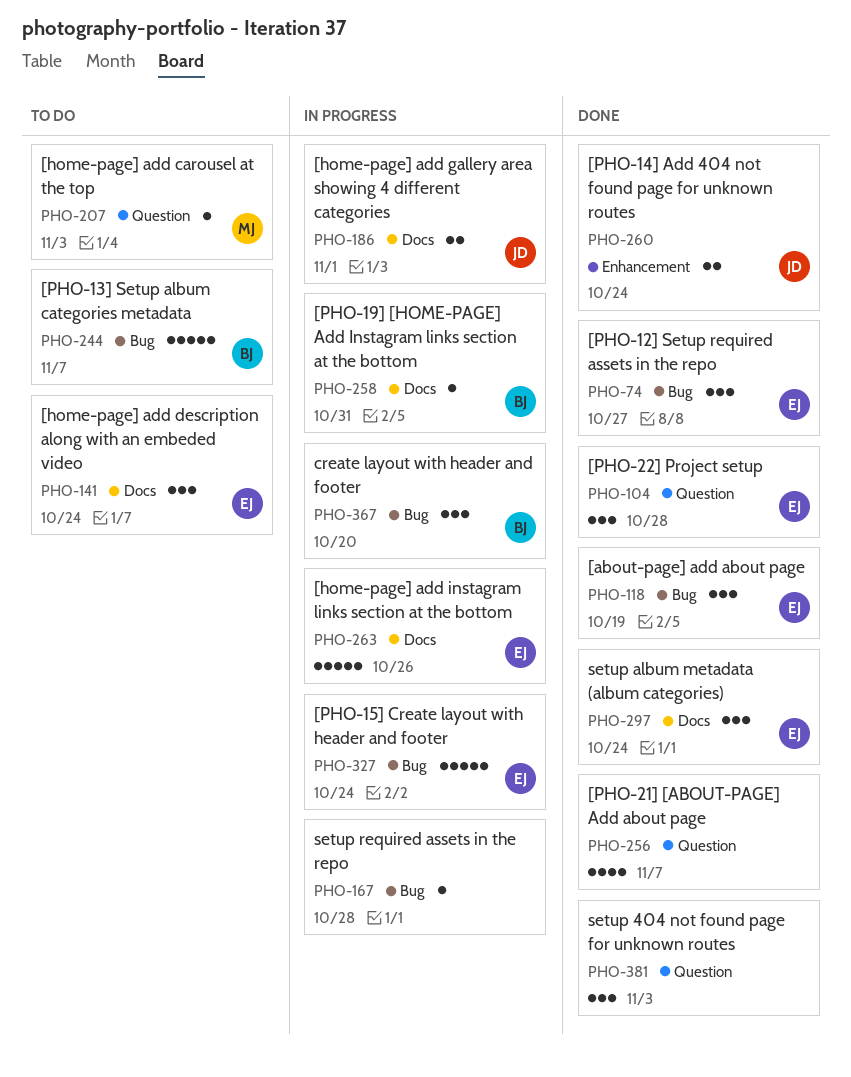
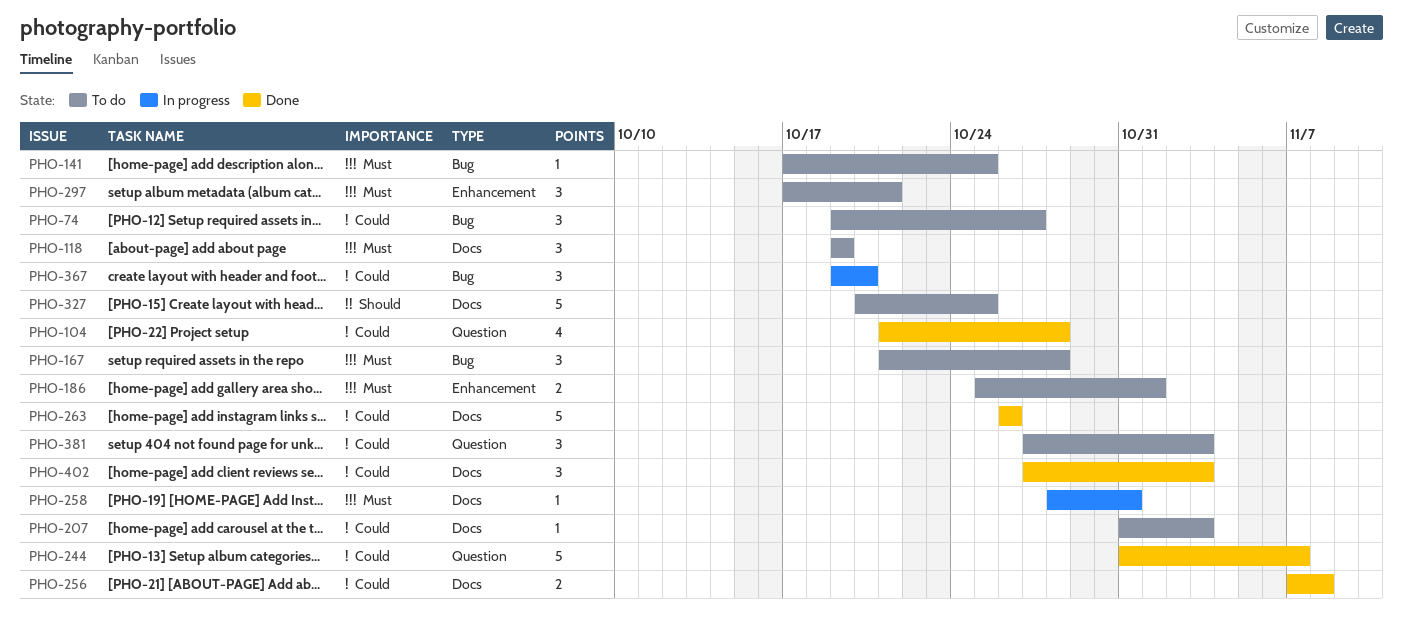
PHO-74, status: Done -> To do
PHO-104, estimate: 3 -> 4
PHO-118, status: Done -> To do
PHO-118, label: Bug -> Docs
PHO-141, label: Docs -> Bug
PHO-141, estimate: 3 -> 1
PHO-141, due: Oct 24 -> Oct 25
PHO-167, status: In progress -> To do
PHO-167, estimate: 1 -> 3
PHO-186, status: In progress -> To do
PHO-186, label: Docs -> Enhancement
PHO-207, label: Question -> Docs
PHO-244, status: To do -> Done
PHO-244, label: Bug -> Question
PHO-256, label: Question -> Docs
PHO-256, estimate: 4 -> 2
PHO-256, due: Nov 7 -> Nov 8
PHO-260: present -> none
PHO-263, status: In progress -> Done
PHO-297, status: Done -> To do
PHO-297, label: Docs -> Enhancement
PHO-297, due: Oct 24 -> Oct 21
PHO-327, status: In progress -> To do
PHO-327, label: Bug -> Docs
PHO-327, due: Oct 24 -> Oct 25
PHO-381, status: Done -> To do
PHO-402: none -> present

